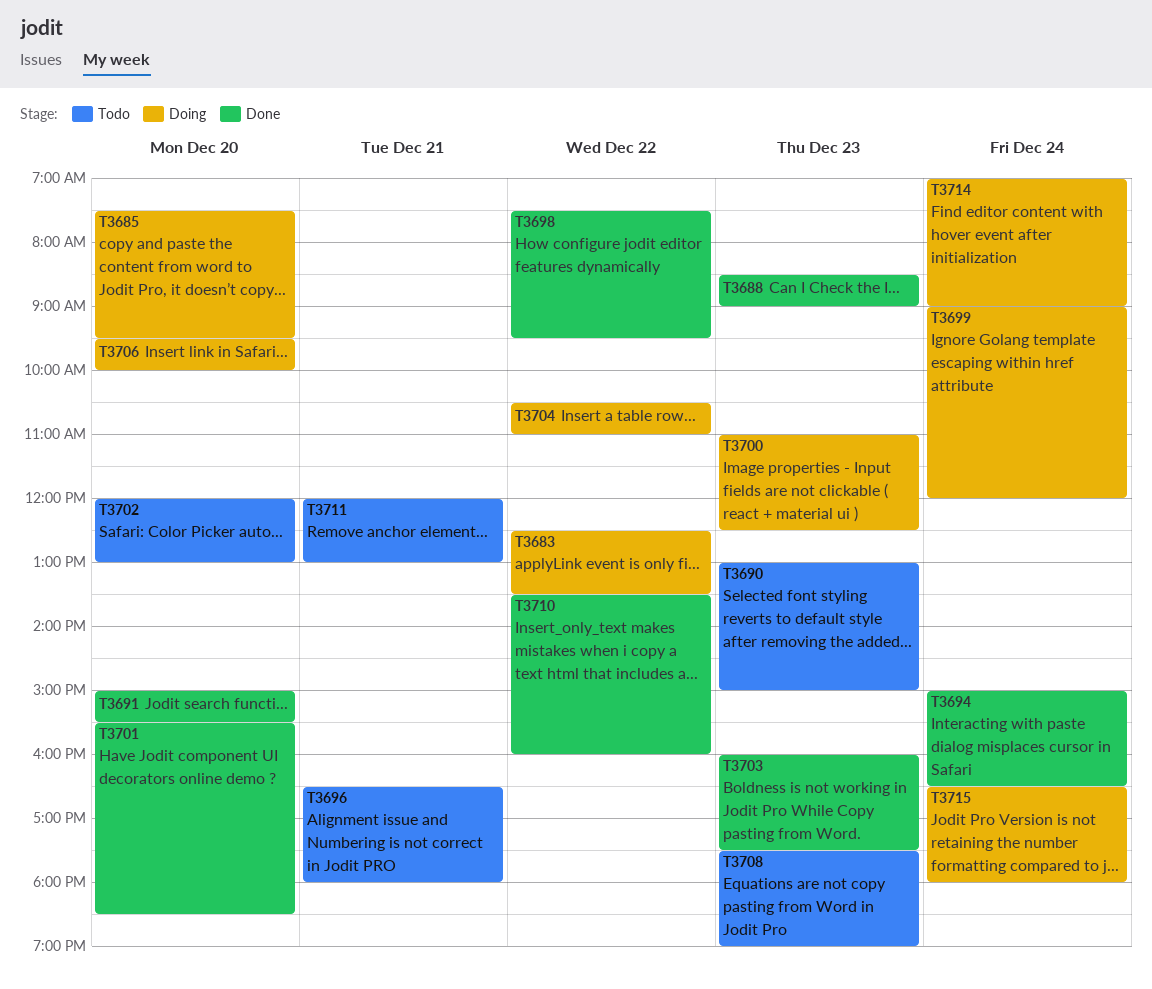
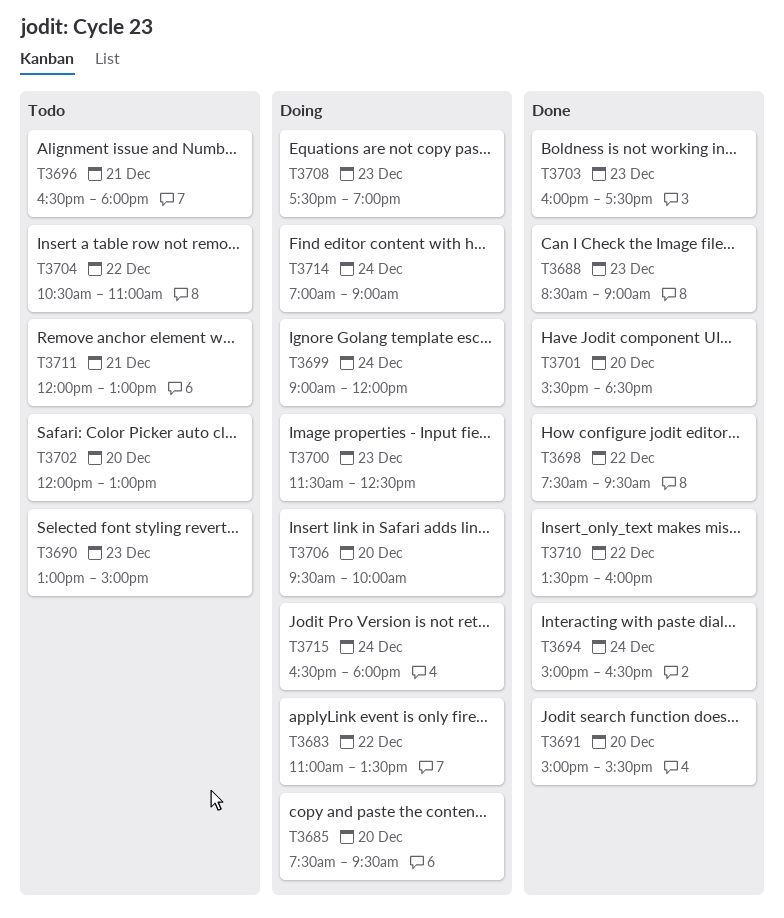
T3683, begins: 12:30 -> 11:00
T3700, begins: 11:00 -> 11:30
T3704, status: Doing -> Todo
T3708, status: Todo -> Doing

